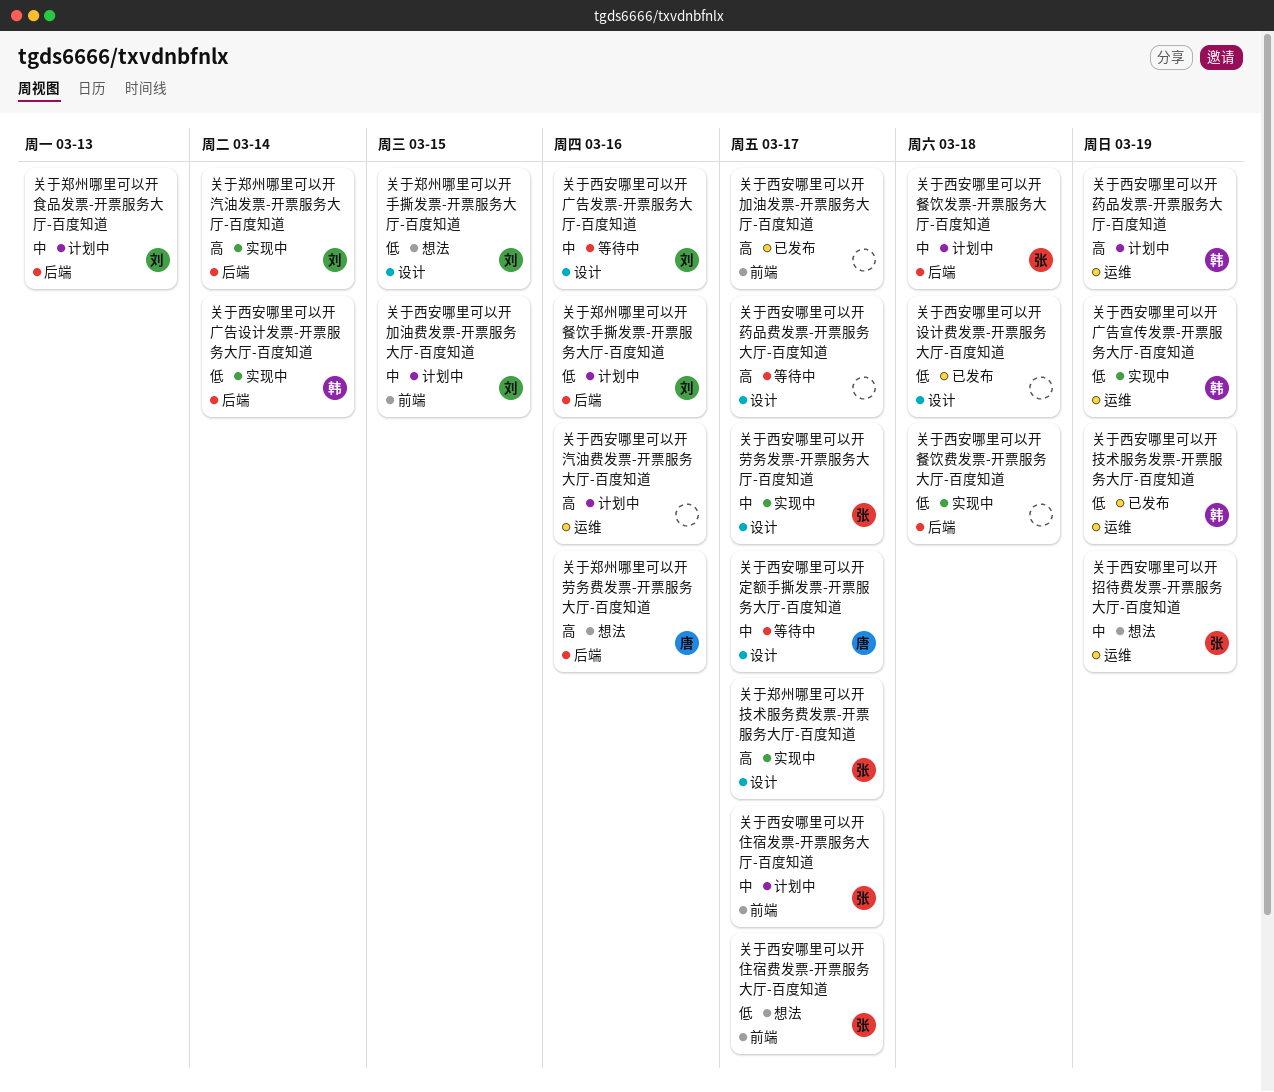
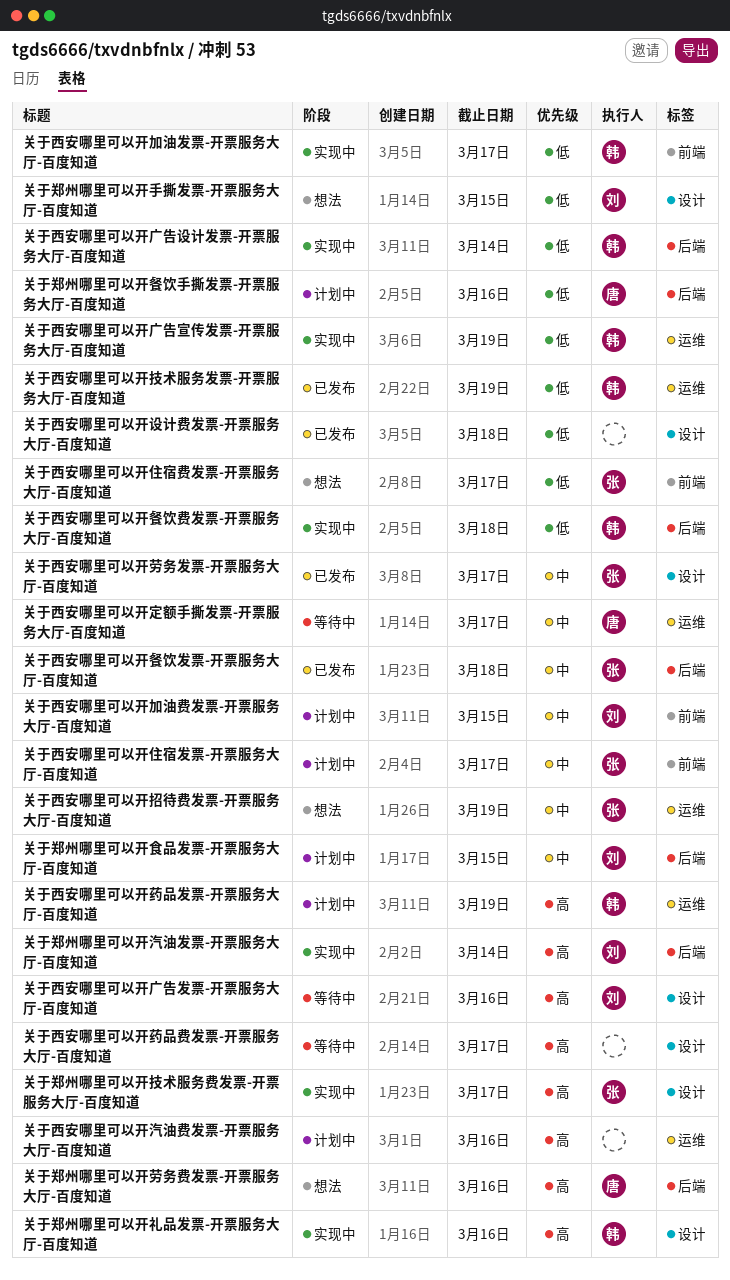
关于西安哪里可以开加油发票-开票服务大厅-百度知道, status: 已发布 -> 实现中
关于西安哪里可以开加油发票-开票服务大厅-百度知道, owner: none -> 韩
关于西安哪里可以开加油发票-开票服务大厅-百度知道, priority: 高 -> 低
关于西安哪里可以开劳务发票-开票服务大厅-百度知道, status: 实现中 -> 已发布
关于西安哪里可以开定额手撕发票-开票服务大厅-百度知道, label: 设计 -> 运维
关于西安哪里可以开广告发票-开票服务大厅-百度知道, priority: 中 -> 高
关于西安哪里可以开餐饮发票-开票服务大厅-百度知道, status: 计划中 -> 已发布
关于西安哪里可以开餐饮费发票-开票服务大厅-百度知道, owner: none -> 韩
关于郑州哪里可以开礼品发票-开票服务大厅-百度知道: none -> present
关于郑州哪里可以开食品发票-开票服务大厅-百度知道, due: Mar 13 -> Mar 15
关于郑州哪里可以开餐饮手撕发票-开票服务大厅-百度知道, owner: 刘 -> 唐

